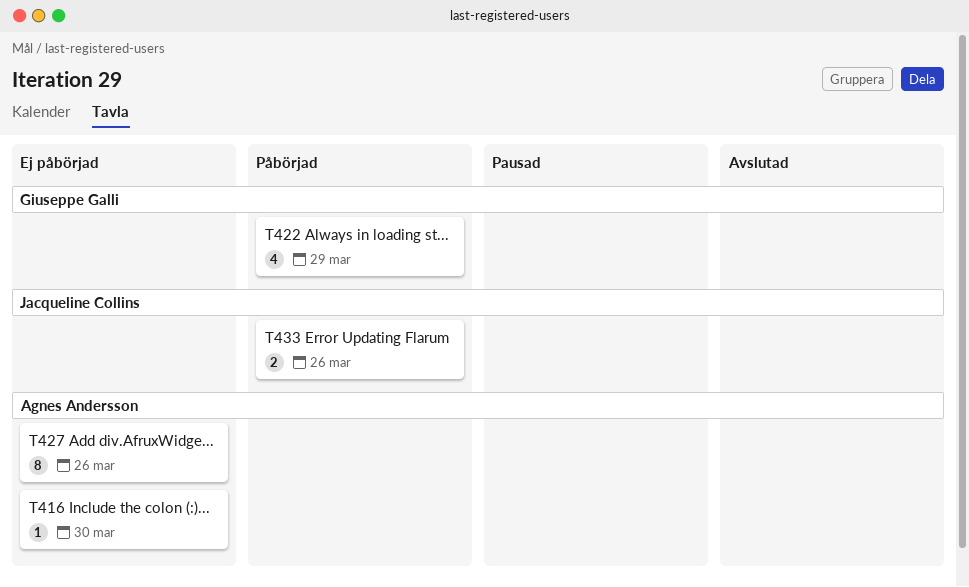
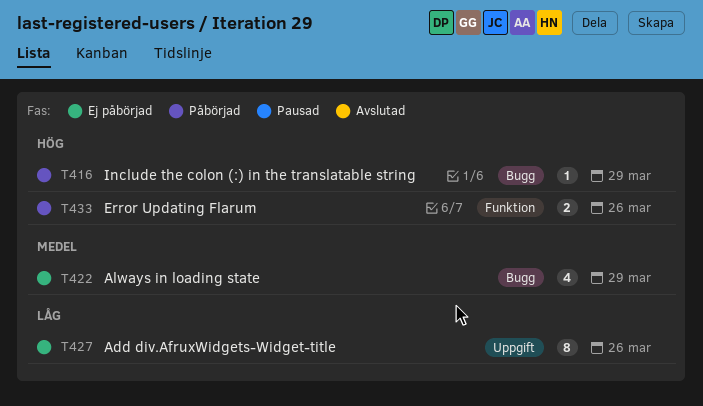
T416, status: Ej påbörjad -> Påbörjad
T416, due: Mar 30 -> Mar 29
T422, status: Påbörjad -> Ej påbörjad

